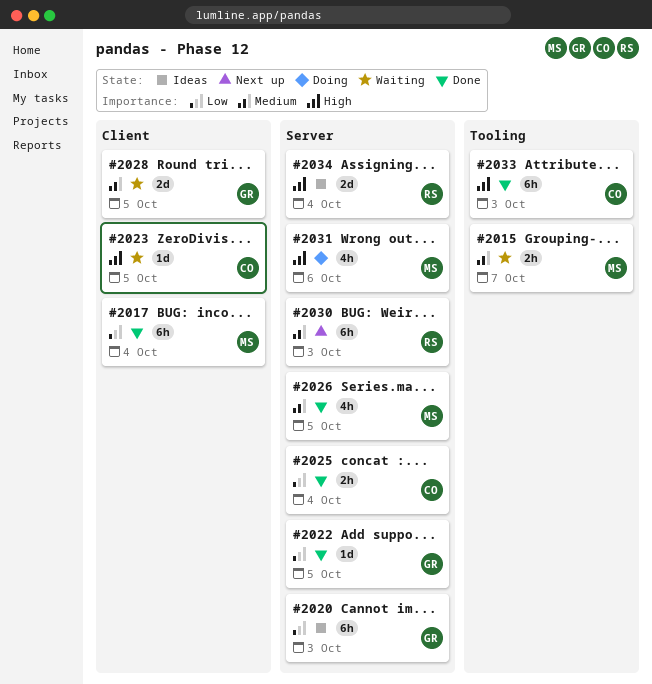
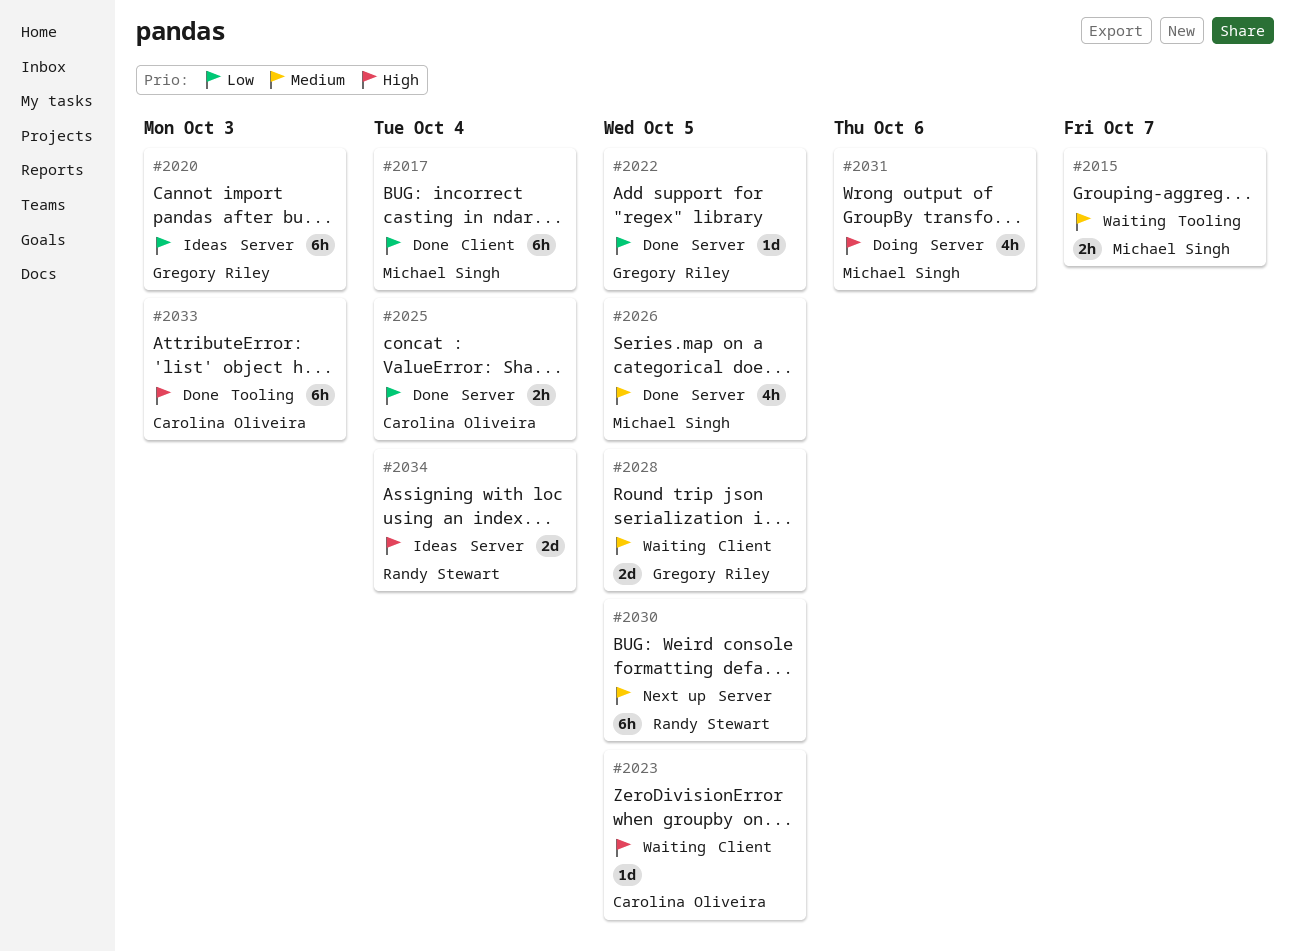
#2030, due: Oct 3 -> Oct 5

